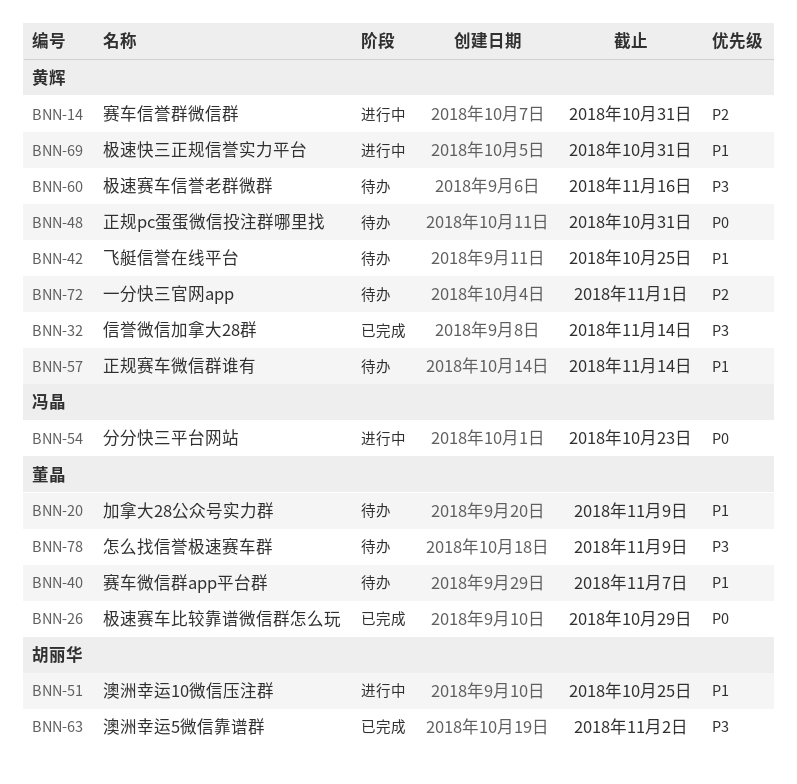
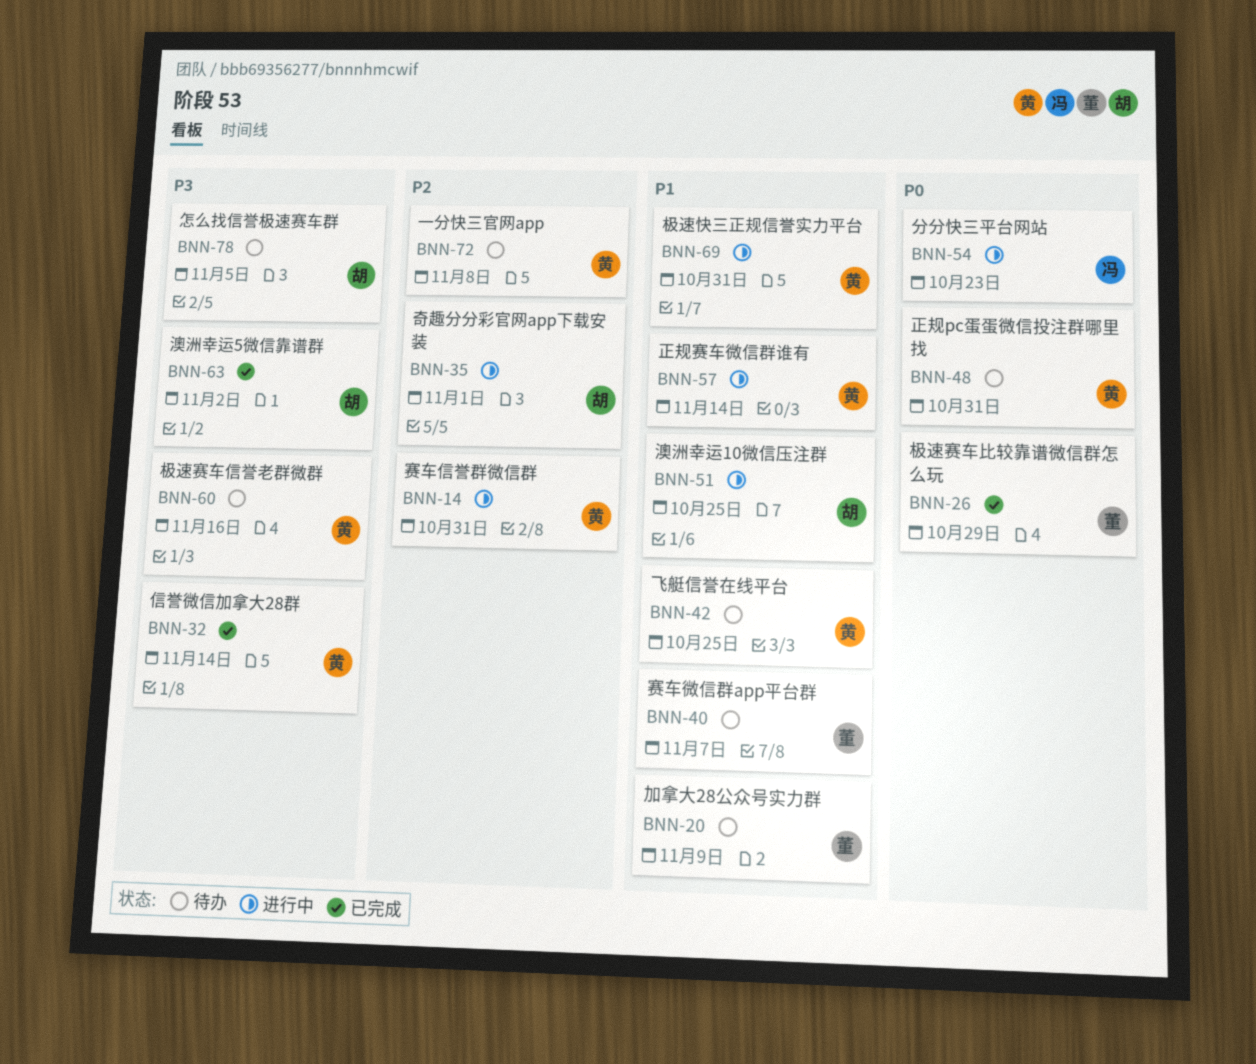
BNN-35: none -> present
BNN-57, status: 待办 -> 进行中
BNN-72, due: Nov 1 -> Nov 8
BNN-78, owner: 董晶 -> 胡丽华
BNN-78, due: Nov 9 -> Nov 5

